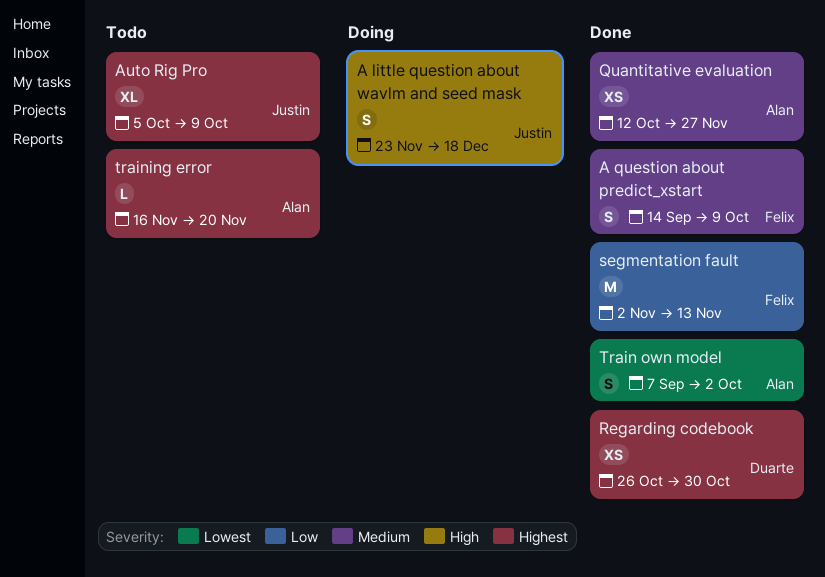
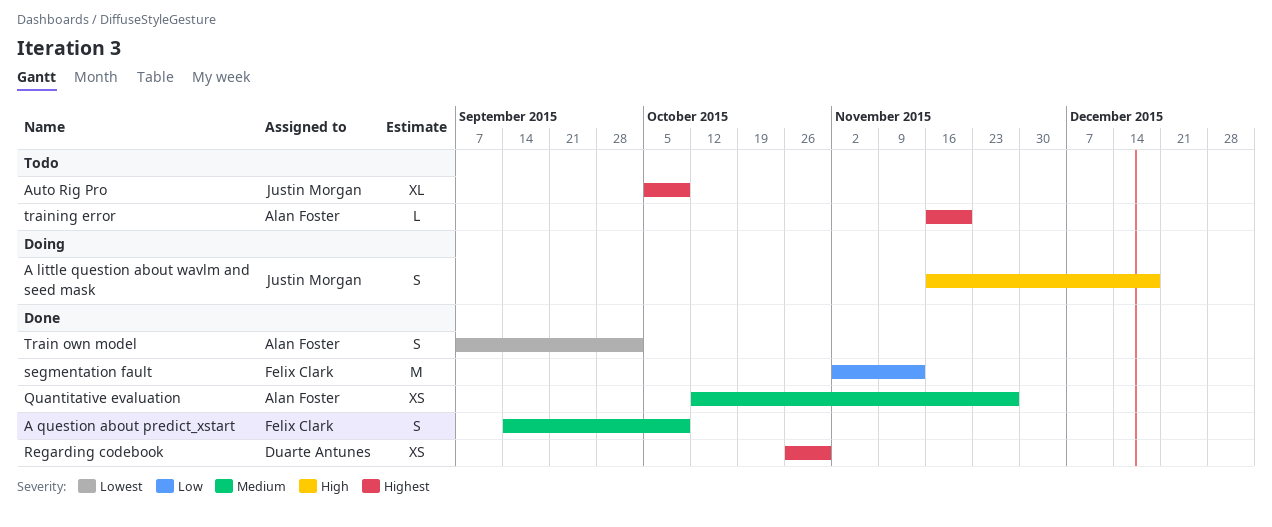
A little question about wavlm and seed mask, start: Nov 23 -> Nov 16

